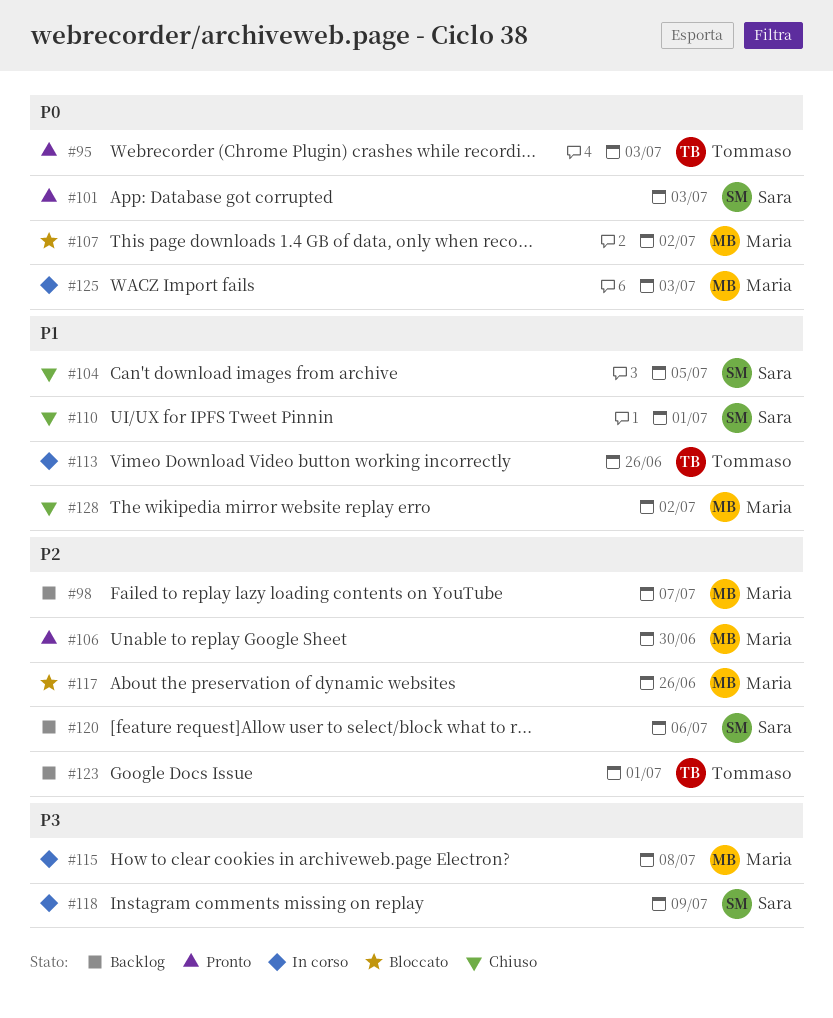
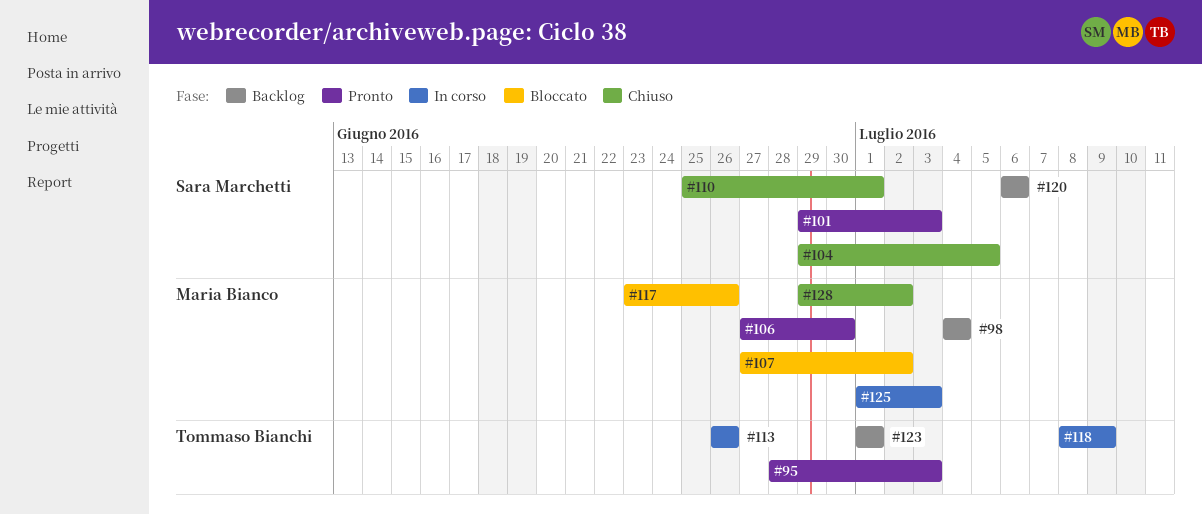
#98, due: Jul 7 -> Jul 4
#115: present -> none
#118, owner: Sara Marchetti -> Tommaso Bianchi

